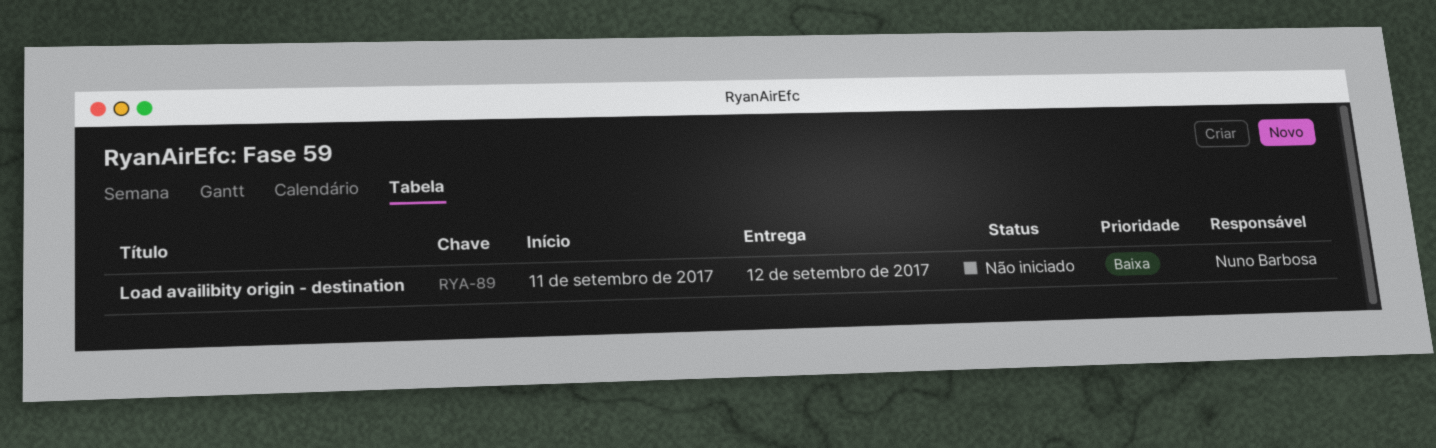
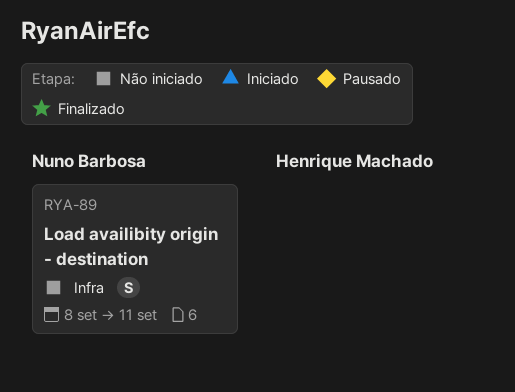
RYA-89, start: Sep 11 -> Sep 8
RYA-89, due: Sep 12 -> Sep 11

